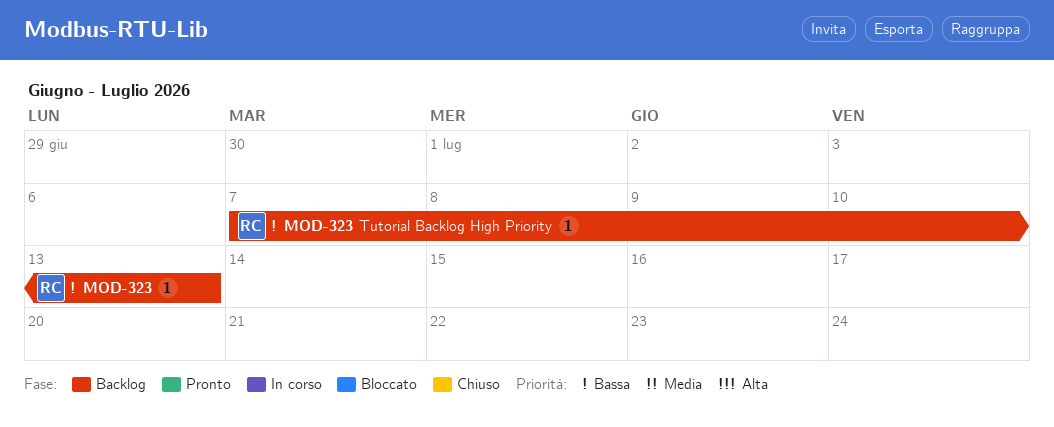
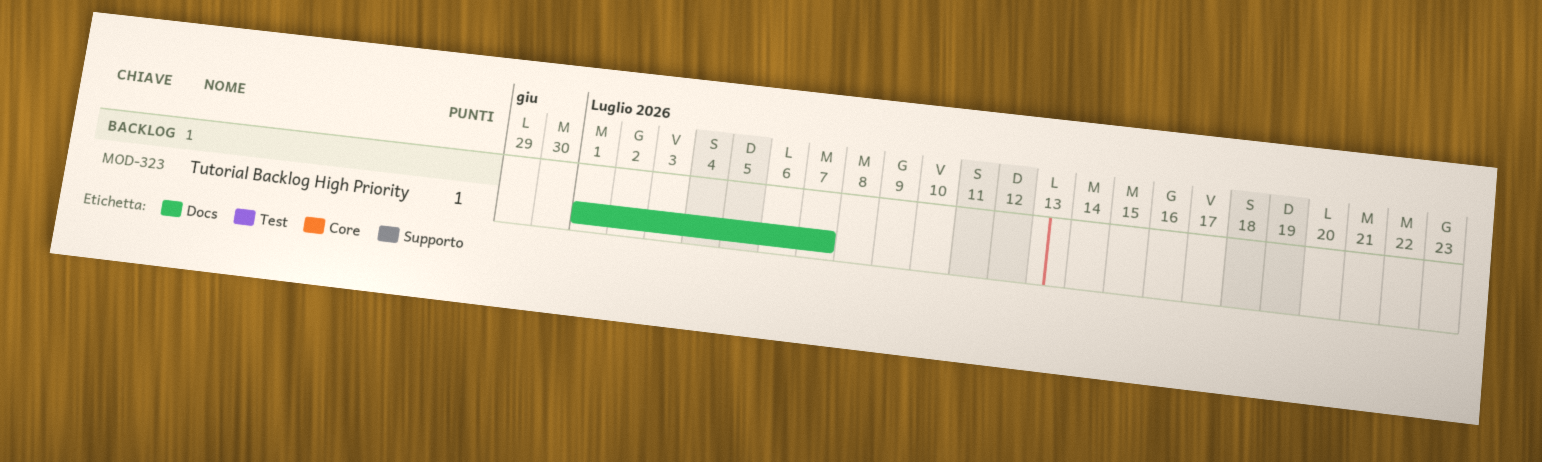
MOD-323, start: Jul 7 -> Jul 1
MOD-323, due: Jul 13 -> Jul 7

